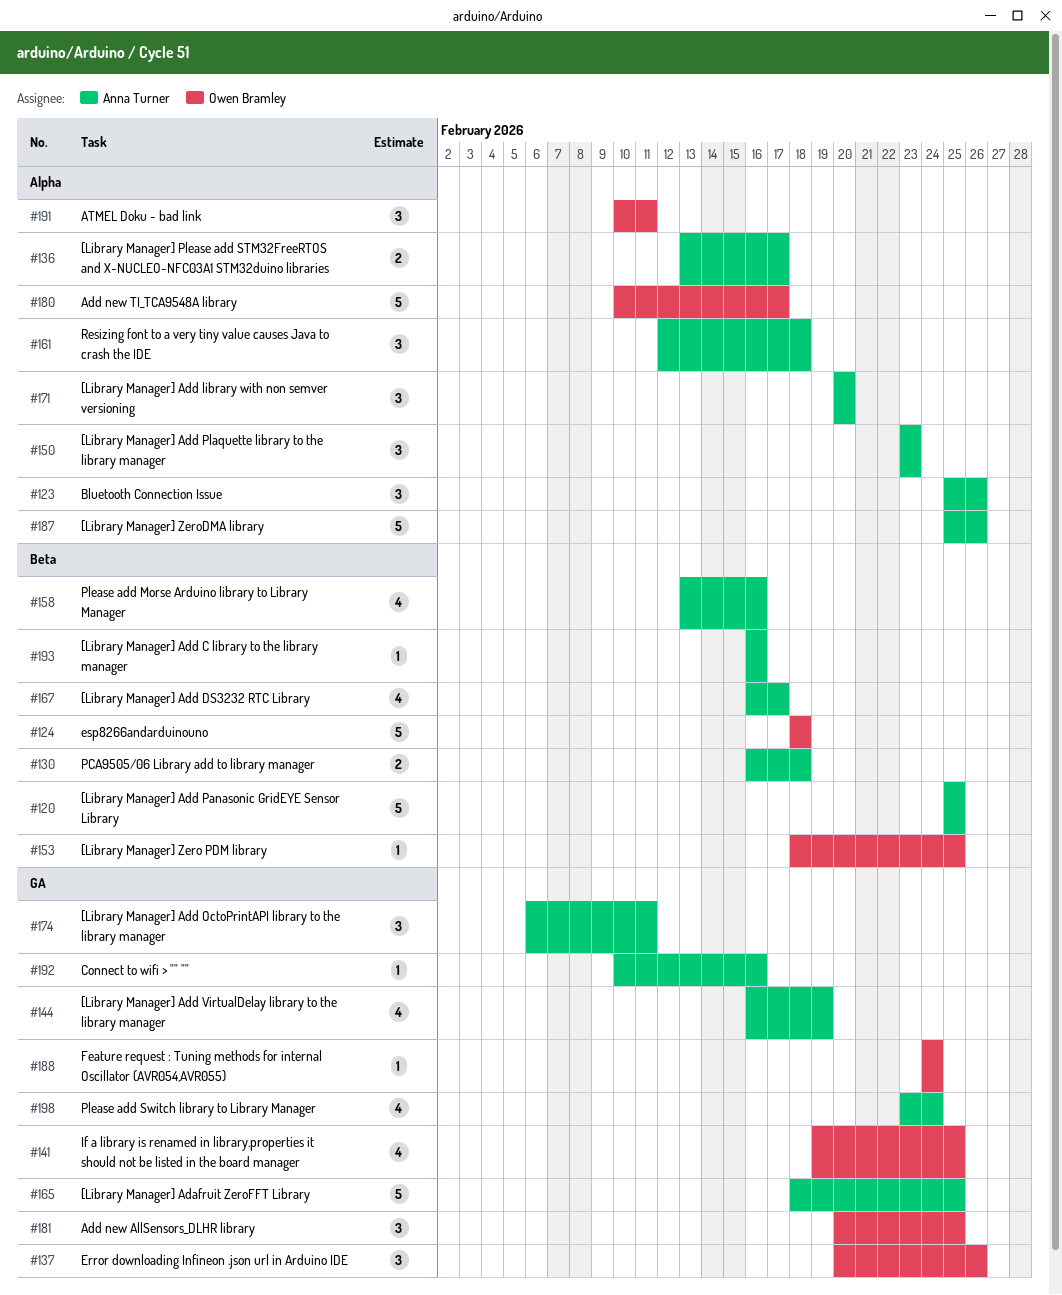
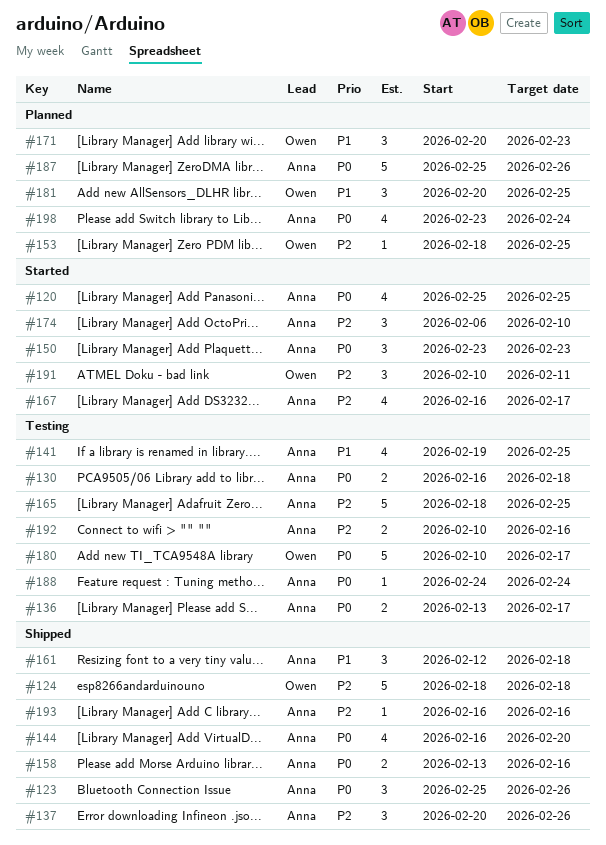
#120, estimate: 5 -> 4
#137, owner: Owen Bramley -> Anna Turner
#141, owner: Owen Bramley -> Anna Turner
#144, due: Feb 19 -> Feb 20
#158, estimate: 4 -> 2
#171, owner: Anna Turner -> Owen Bramley
#171, due: Feb 20 -> Feb 23
#174, due: Feb 11 -> Feb 10
#188, owner: Owen Bramley -> Anna Turner
#192, estimate: 1 -> 2

